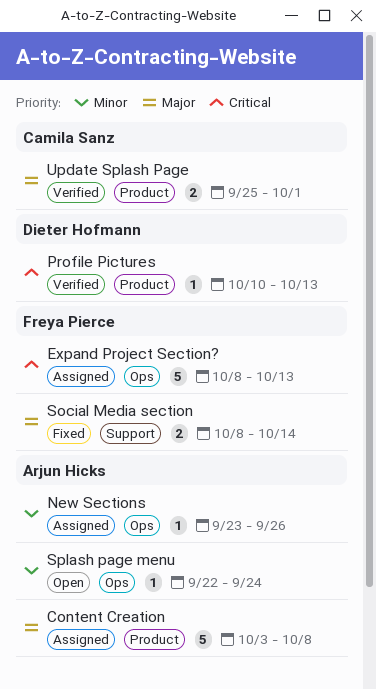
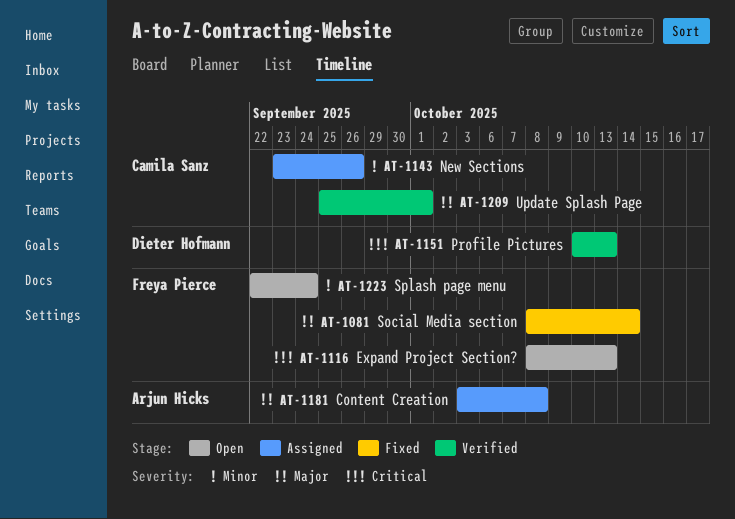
Expand Project Section?, status: Assigned -> Open
New Sections, owner: Arjun Hicks -> Camila Sanz
Splash page menu, owner: Arjun Hicks -> Freya Pierce

